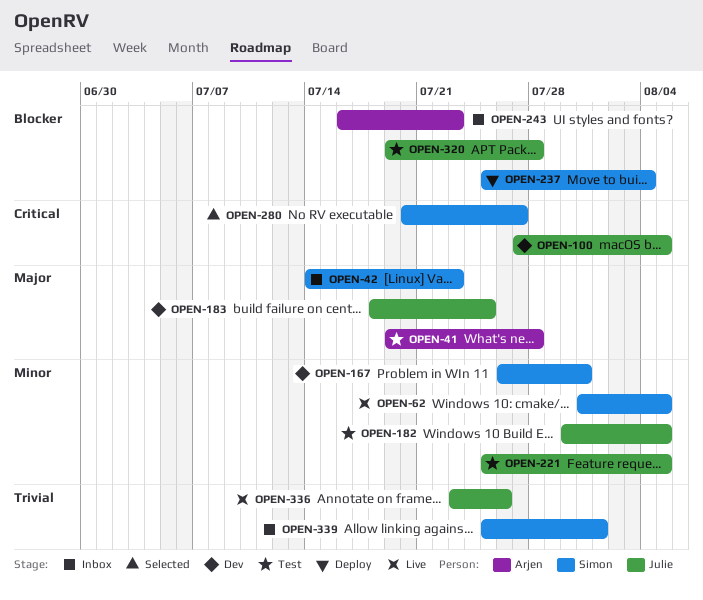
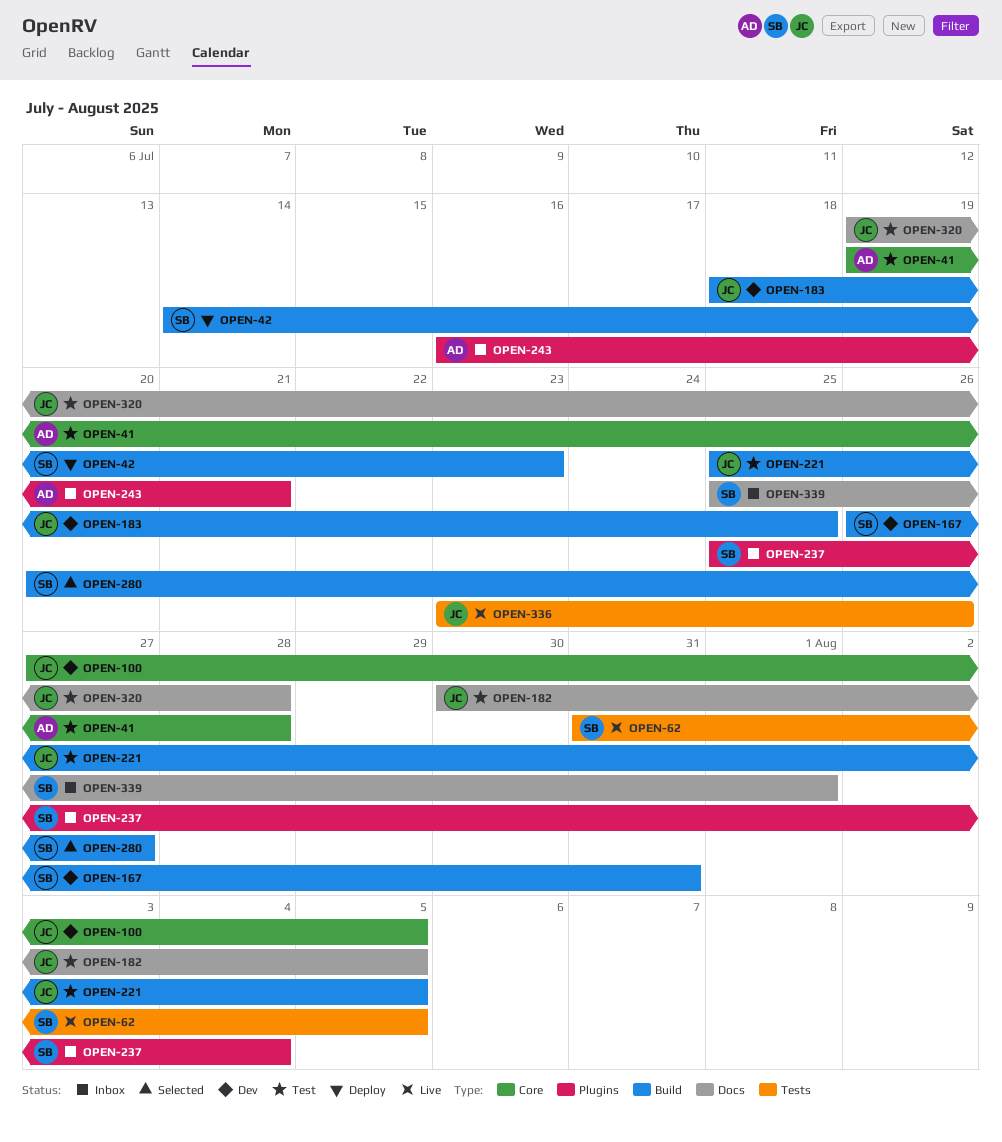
OPEN-42, status: Inbox -> Deploy
OPEN-237, status: Deploy -> Inbox
OPEN-243, due: Jul 23 -> Jul 21

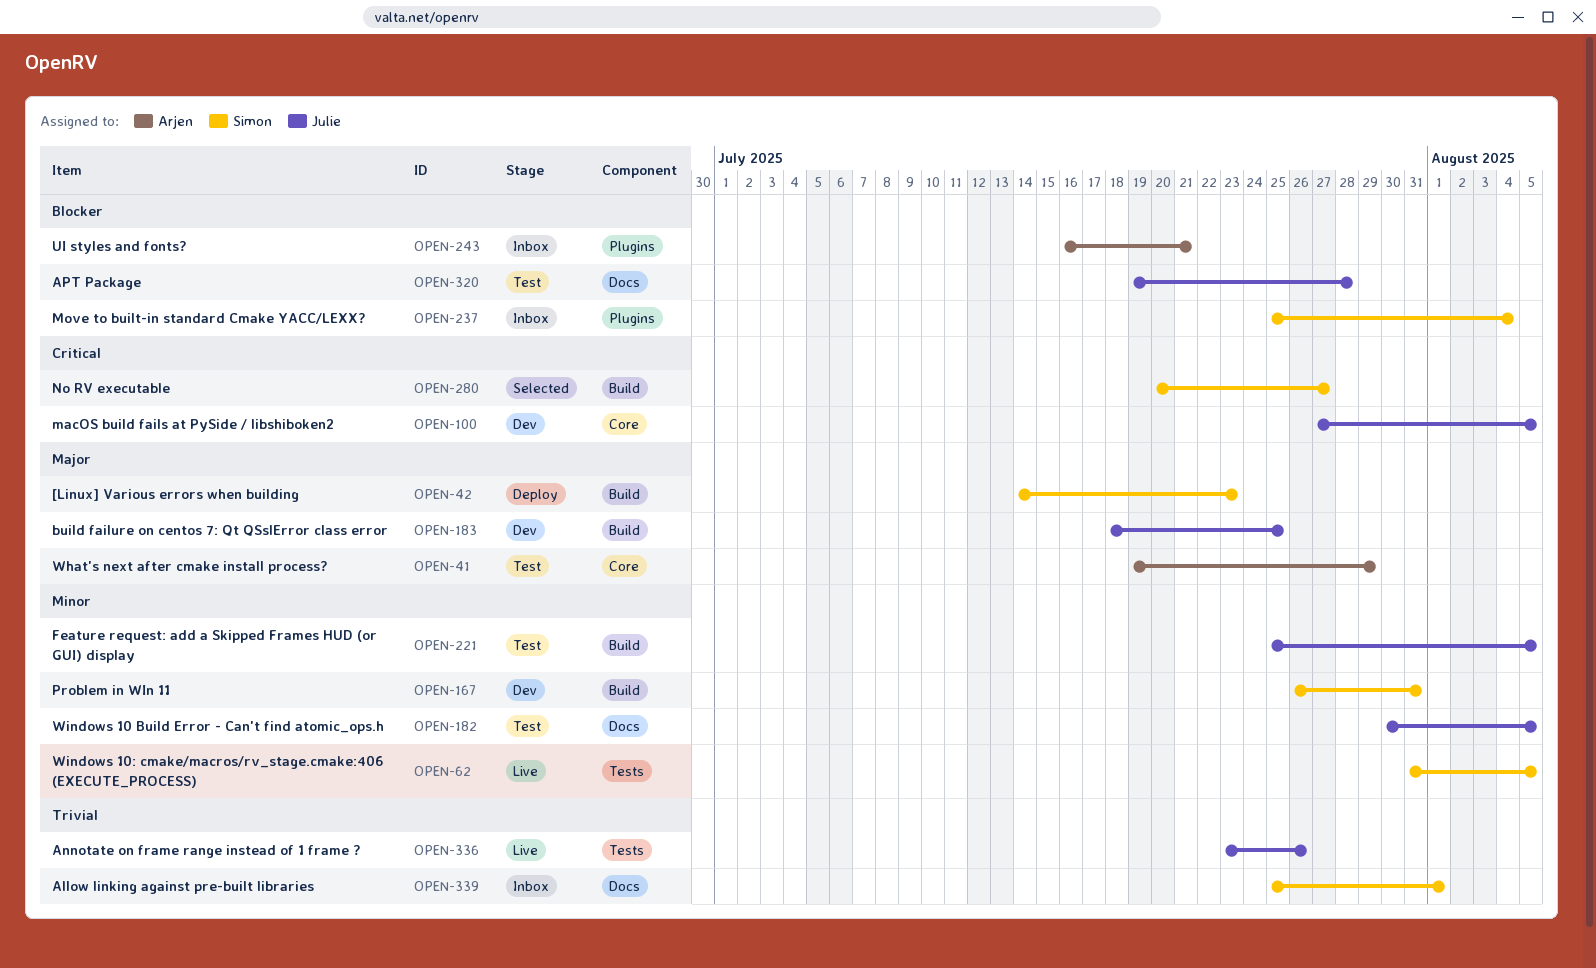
OPEN-41, due: Jul 28 -> Jul 29

